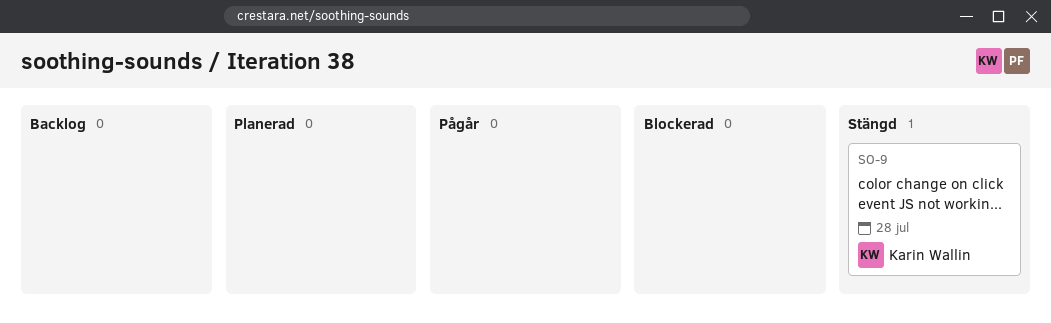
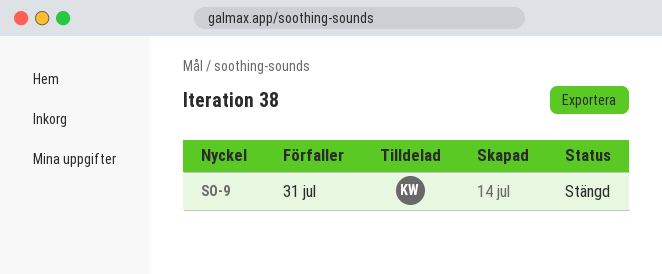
SO-9, due: Jul 28 -> Jul 31

